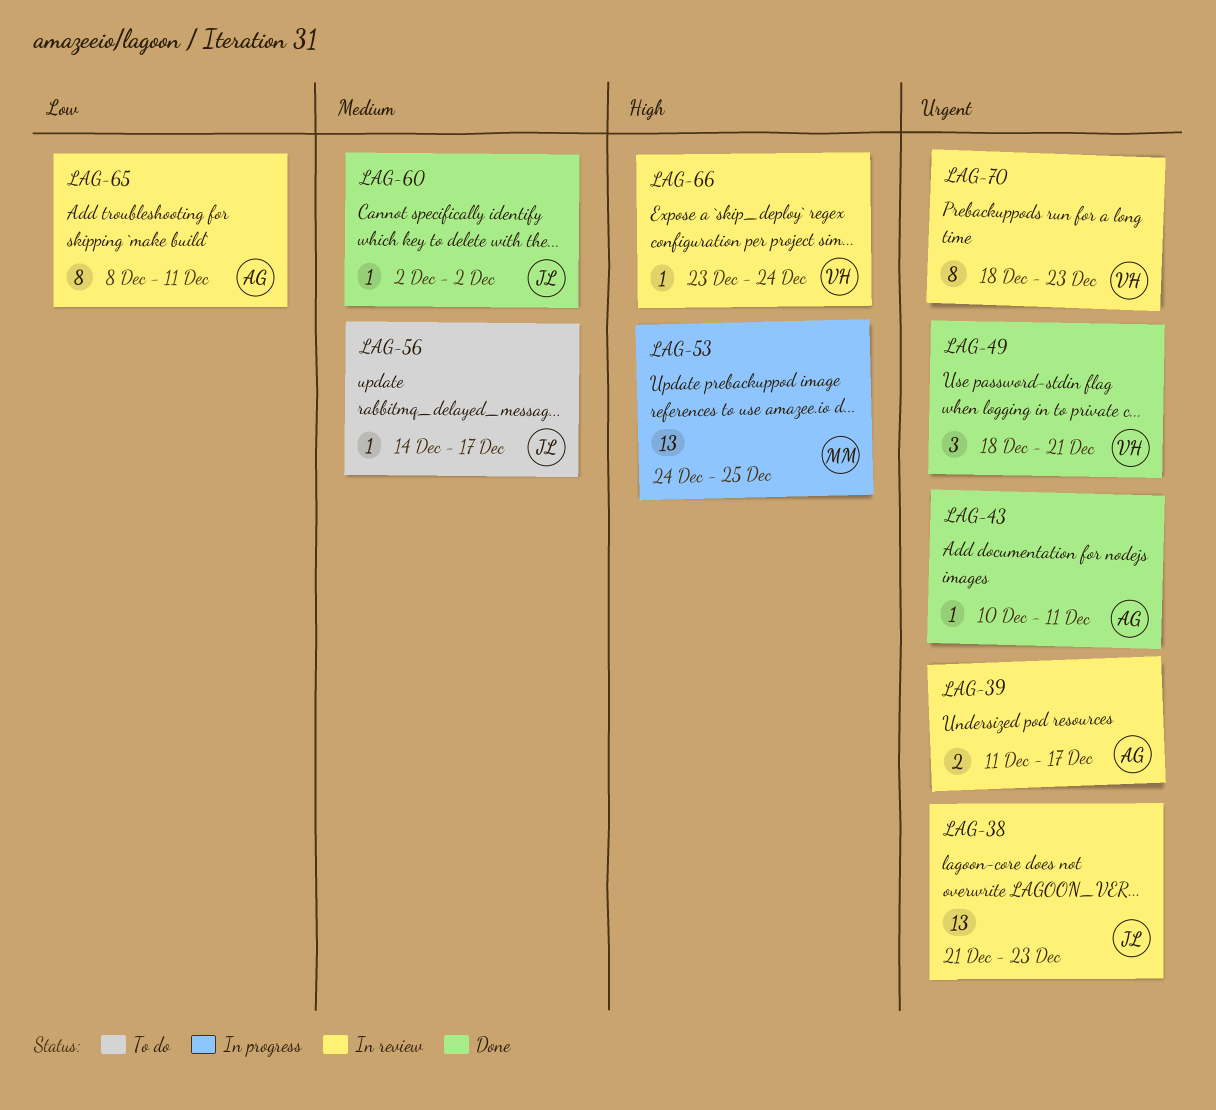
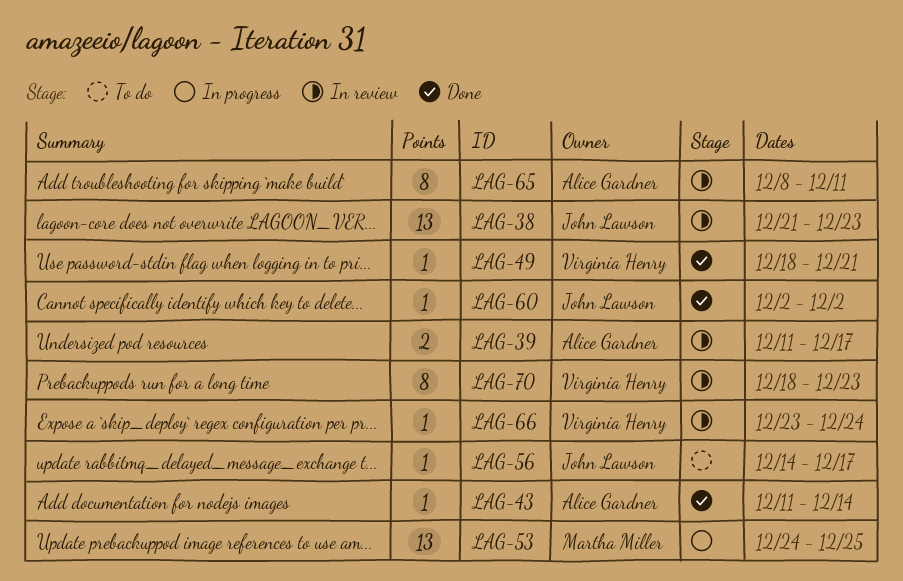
LAG-43, start: Dec 10 -> Dec 11
LAG-43, due: Dec 11 -> Dec 14
LAG-49, estimate: 3 -> 1

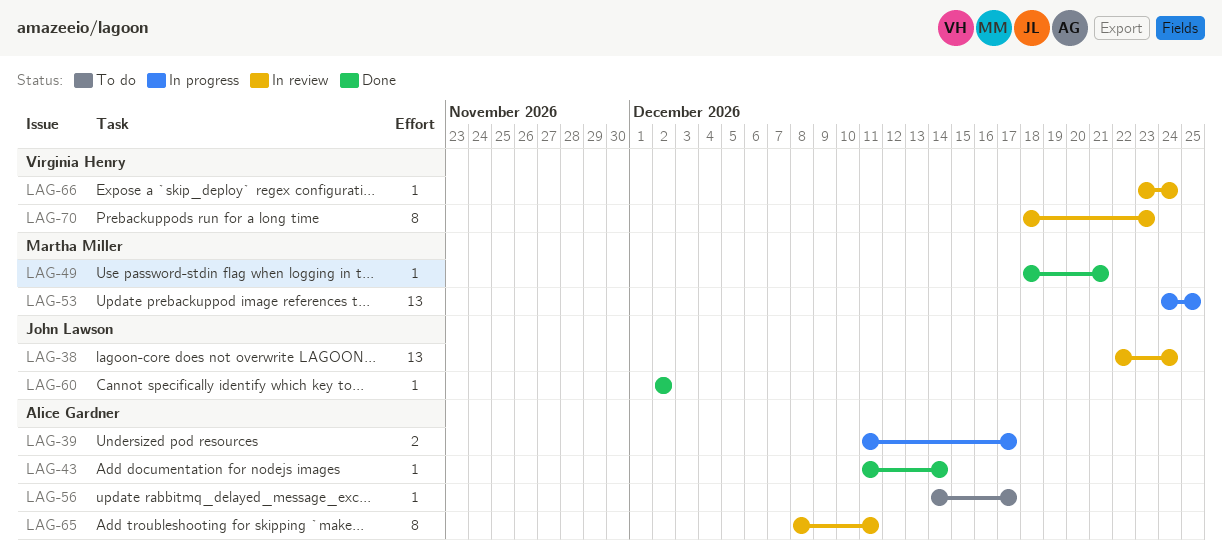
LAG-38, start: Dec 21 -> Dec 22
LAG-38, due: Dec 23 -> Dec 24
LAG-39, status: In review -> In progress
LAG-49, owner: Virginia Henry -> Martha Miller
LAG-56, owner: John Lawson -> Alice Gardner

